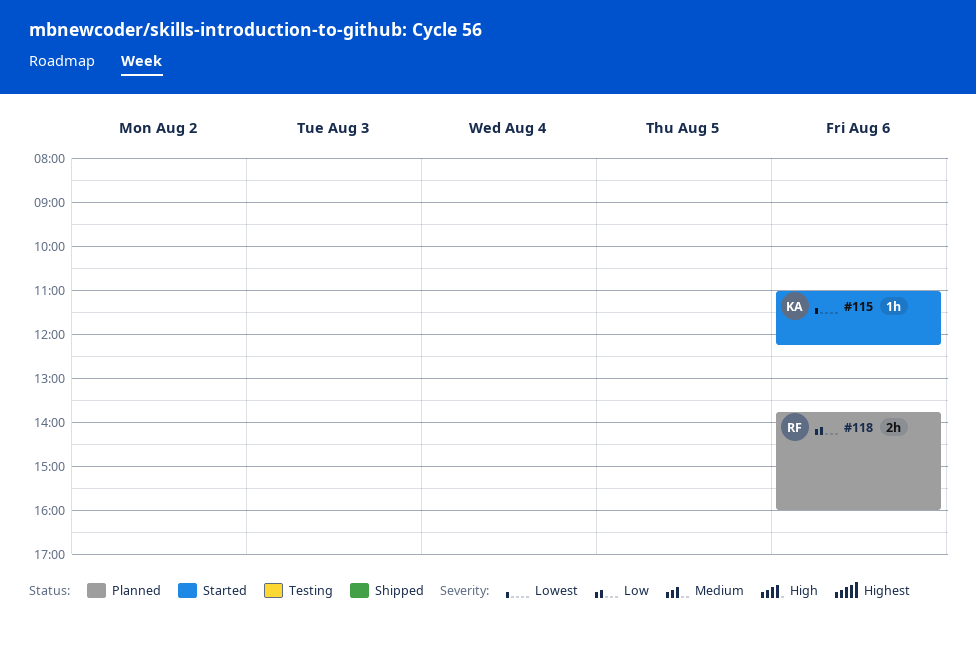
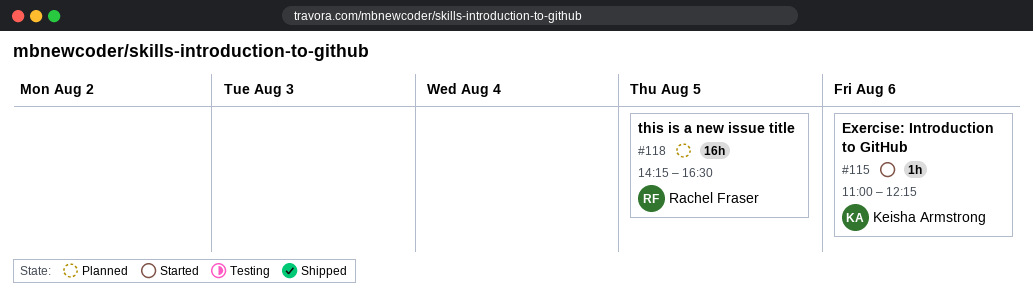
#118, estimate: 2h -> 16h
#118, day: Aug 6 -> Aug 5
#118, begins: 13:45 -> 14:15
#118, ends: 16:00 -> 16:30

